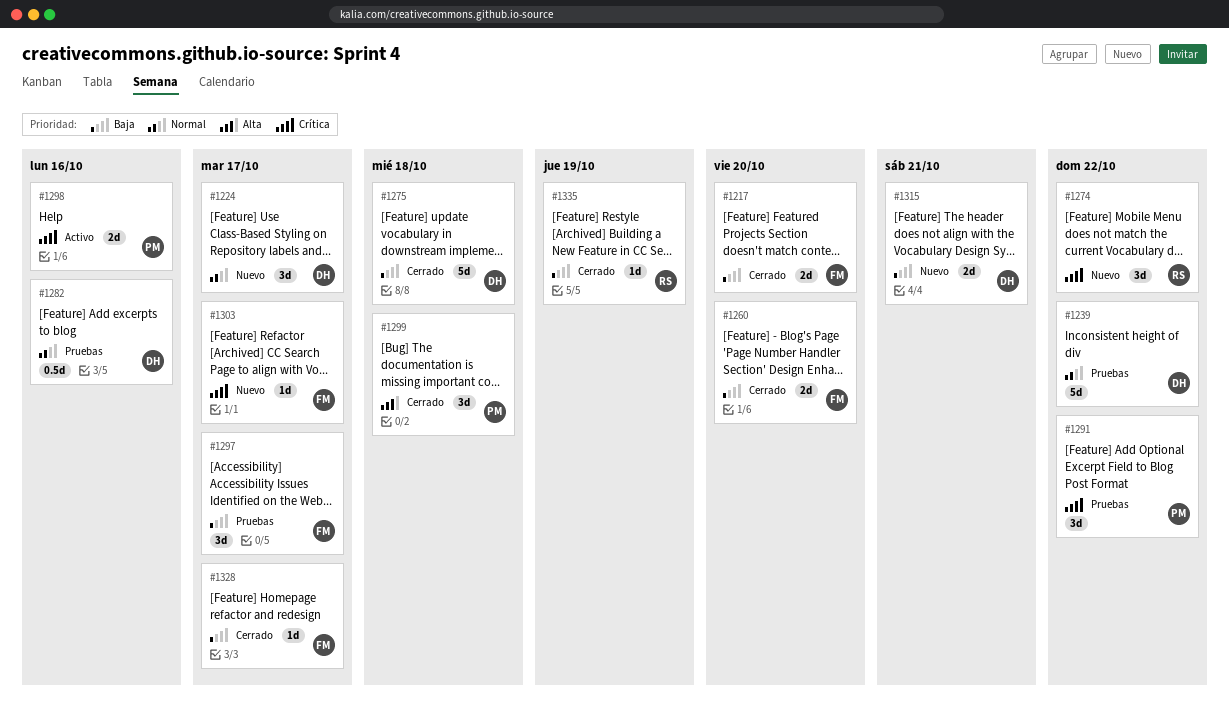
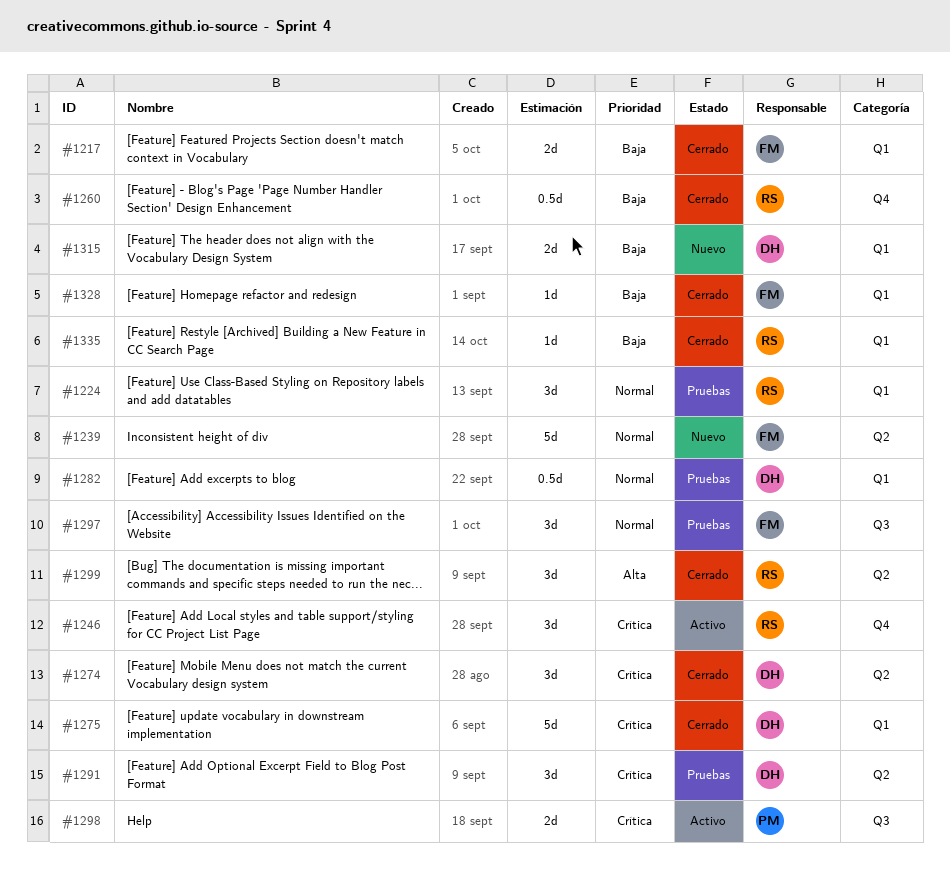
#1224, status: Nuevo -> Pruebas
#1224, owner: DH -> RS
#1239, status: Pruebas -> Nuevo
#1239, owner: DH -> FM
#1246: none -> present
#1260, owner: FM -> RS
#1260, estimate: 2d -> 0.5d
#1274, status: Nuevo -> Cerrado
#1274, owner: RS -> DH
#1275, priority: Baja -> Crítica
#1291, owner: PM -> DH
#1297, priority: Baja -> Normal
#1299, owner: PM -> RS
#1303: present -> none

